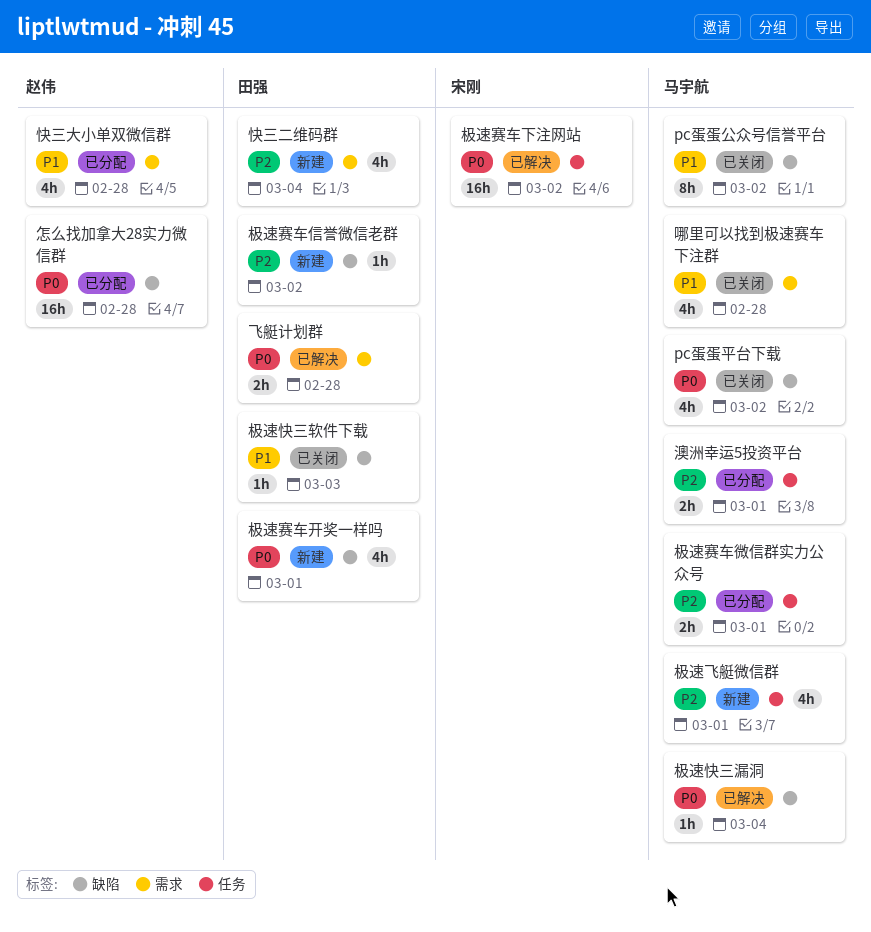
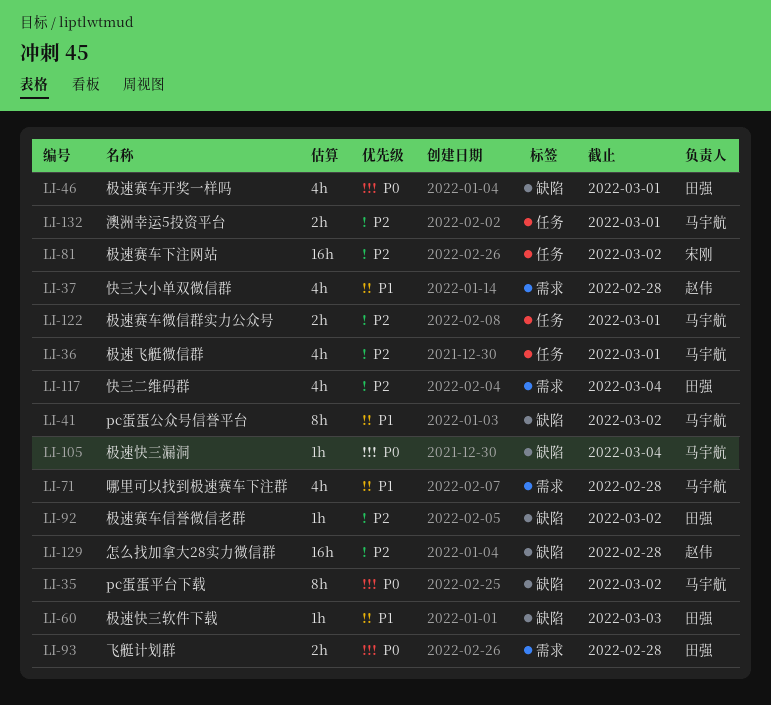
pc蛋蛋平台下载, estimate: 4h -> 8h
怎么找加拿大28实力微信群, priority: P0 -> P2
极速赛车下注网站, priority: P0 -> P2

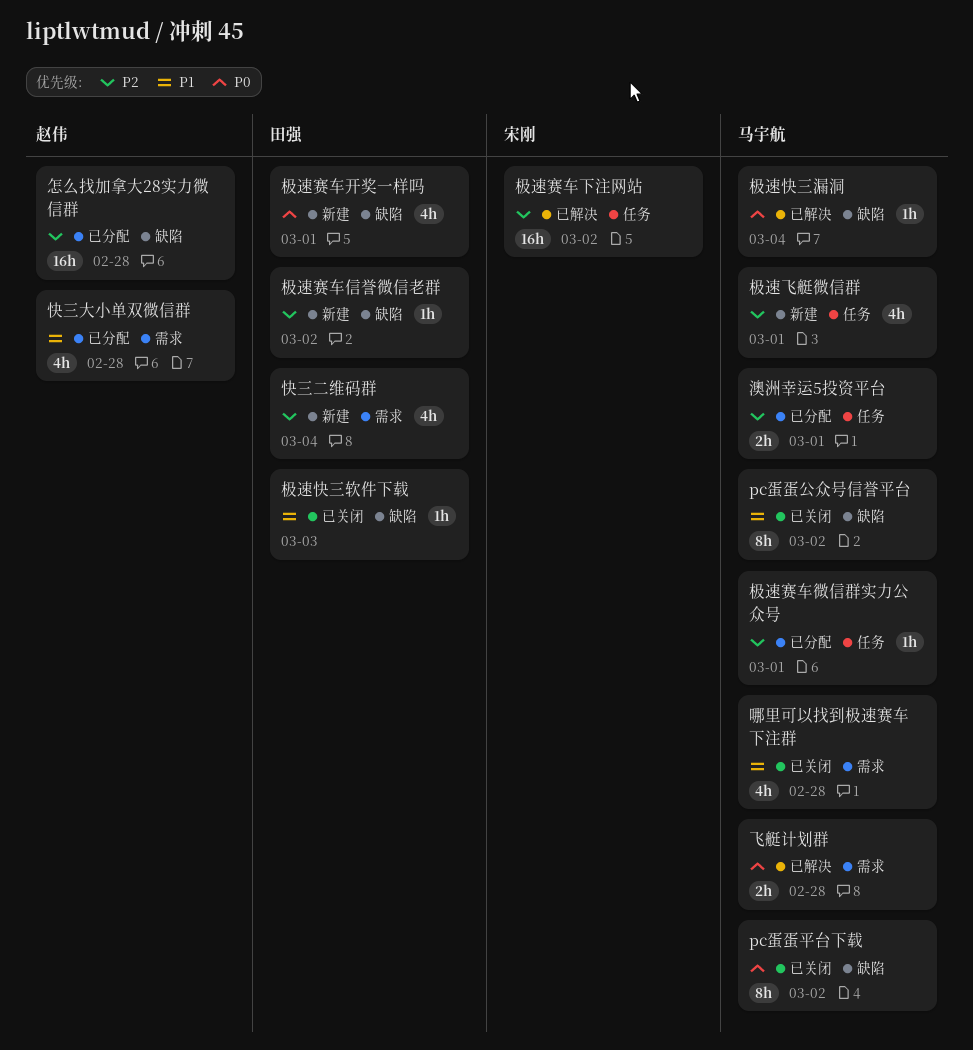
极速赛车微信群实力公众号, estimate: 2h -> 1h
飞艇计划群, owner: 田强 -> 马宇航

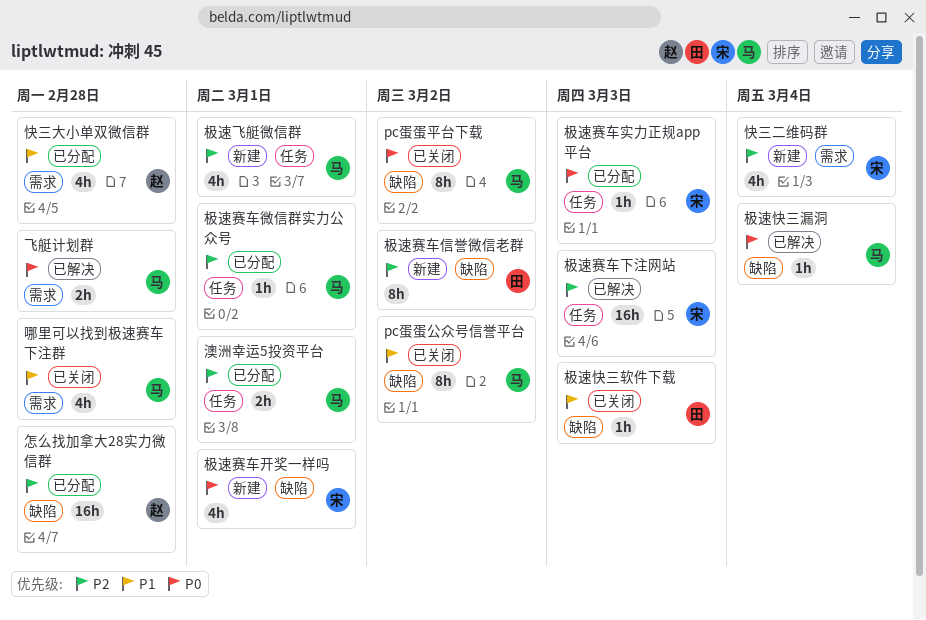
快三二维码群, owner: 田强 -> 宋刚
极速赛车下注网站, due: Mar 2 -> Mar 3
极速赛车信誉微信老群, estimate: 1h -> 8h
极速赛车实力正规app平台: none -> present
极速赛车开奖一样吗, owner: 田强 -> 宋刚

